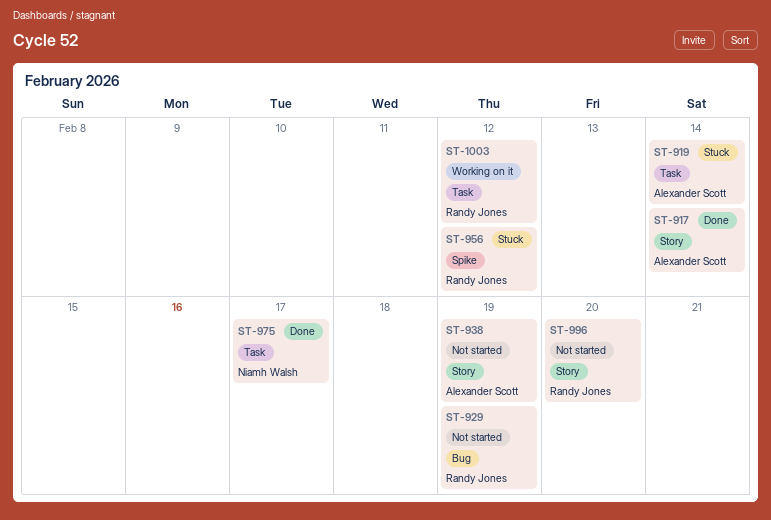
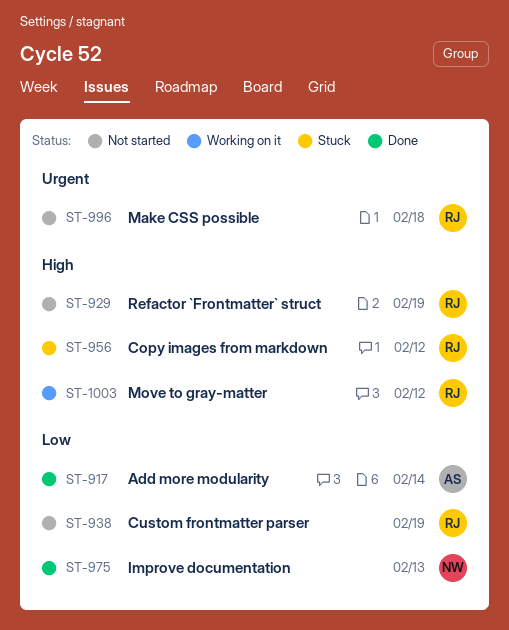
ST-919: present -> none
ST-938, owner: Alexander Scott -> Randy Jones
ST-975, due: Feb 17 -> Feb 13
ST-996, due: Feb 20 -> Feb 18

